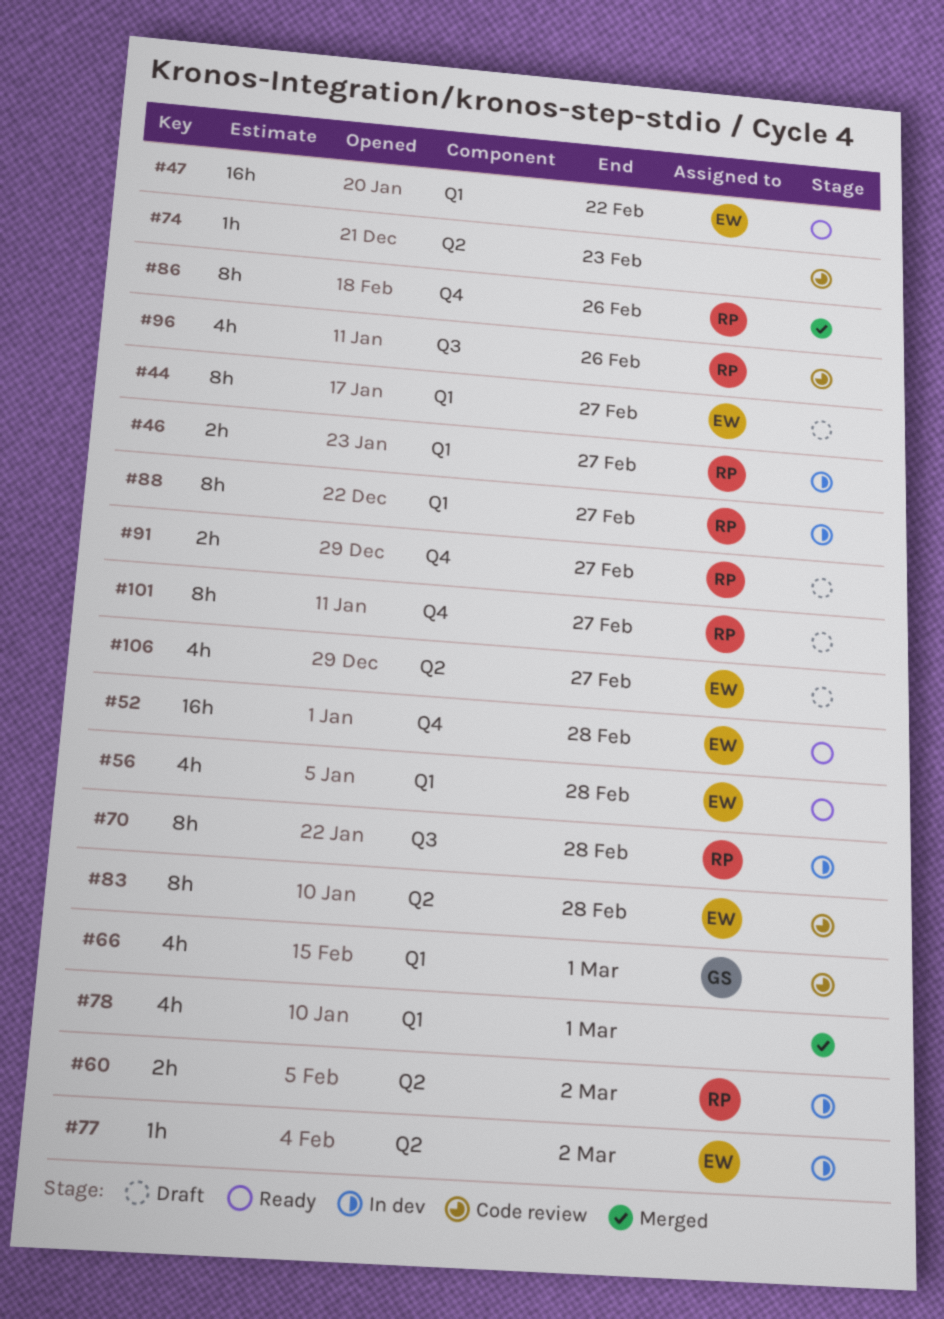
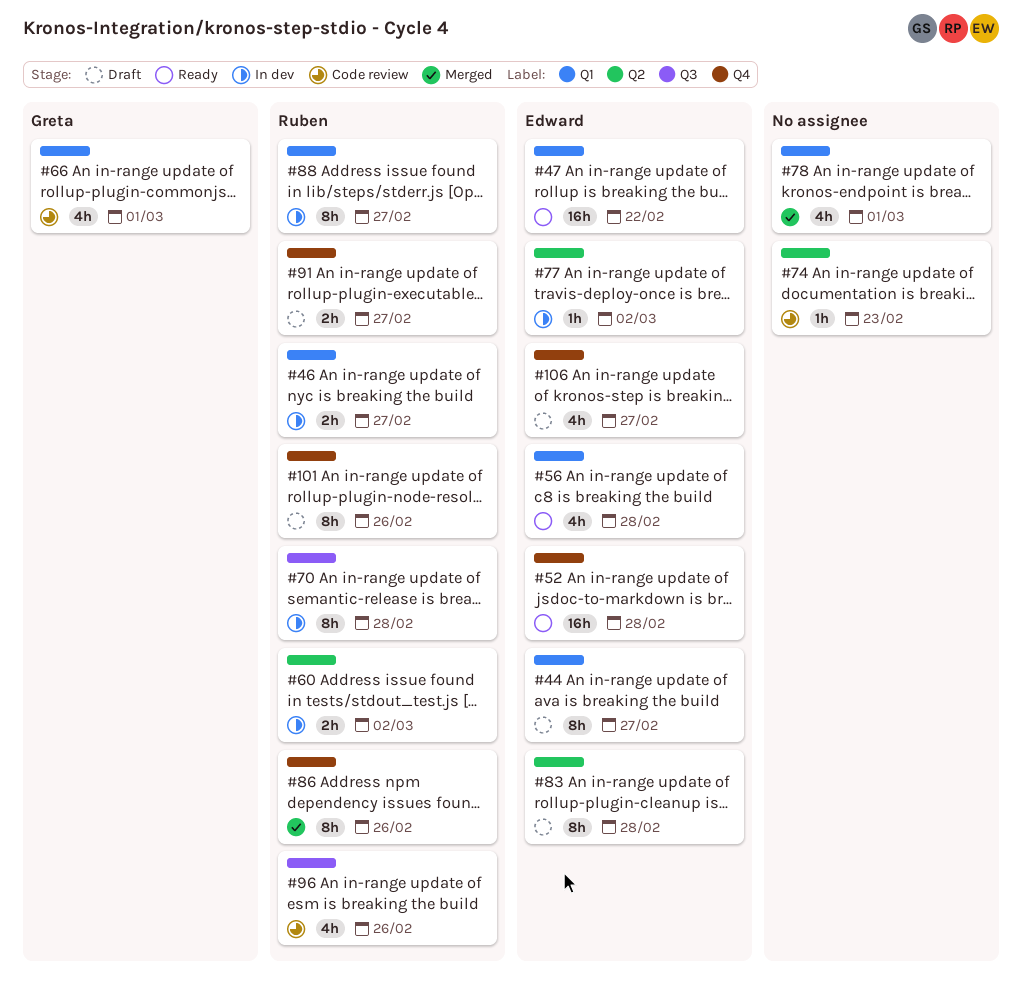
#83, status: Code review -> Draft
#101, due: Feb 27 -> Feb 26
#106, label: Q2 -> Q4

